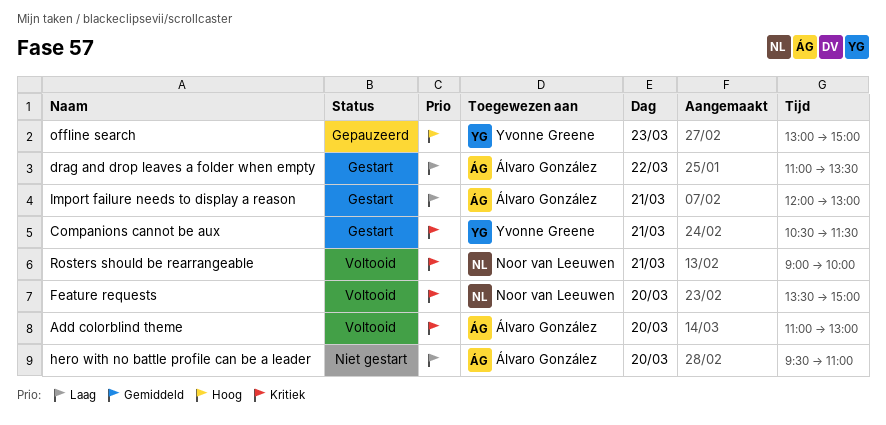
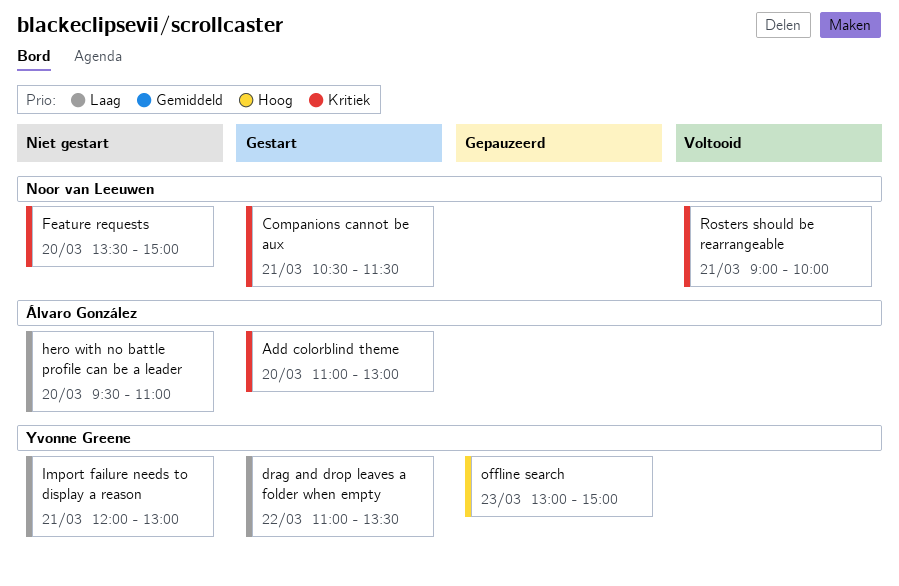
Add colorblind theme, status: Voltooid -> Gestart
Companions cannot be aux, owner: Yvonne Greene -> Noor van Leeuwen
drag and drop leaves a folder when empty, owner: Álvaro González -> Yvonne Greene
Feature requests, status: Voltooid -> Niet gestart
Import failure needs to display a reason, status: Gestart -> Niet gestart
Import failure needs to display a reason, owner: Álvaro González -> Yvonne Greene

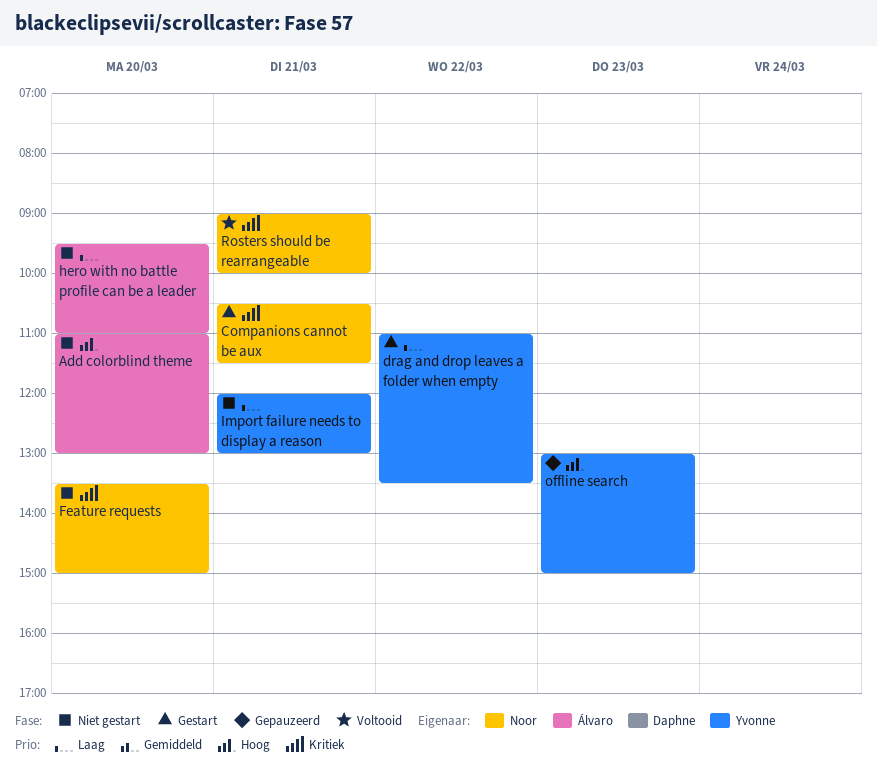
Add colorblind theme, status: Gestart -> Niet gestart
Add colorblind theme, priority: Kritiek -> Hoog

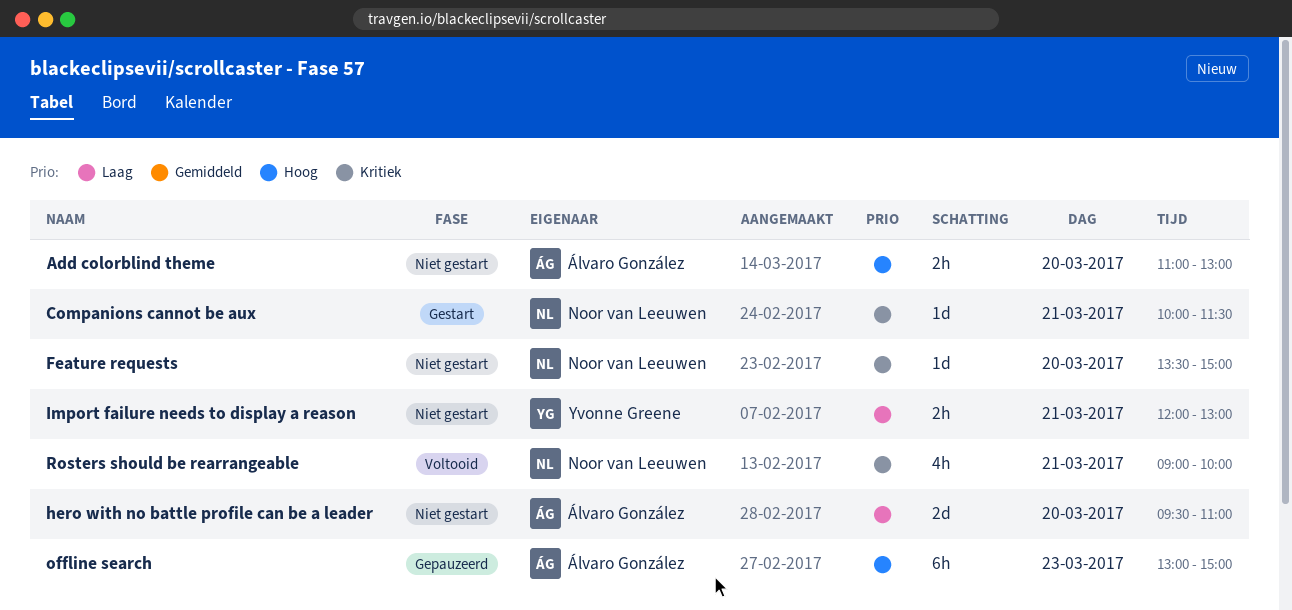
Companions cannot be aux, begins: 10:30 -> 10:00
drag and drop leaves a folder when empty: present -> none
offline search, owner: Yvonne Greene -> Álvaro González

